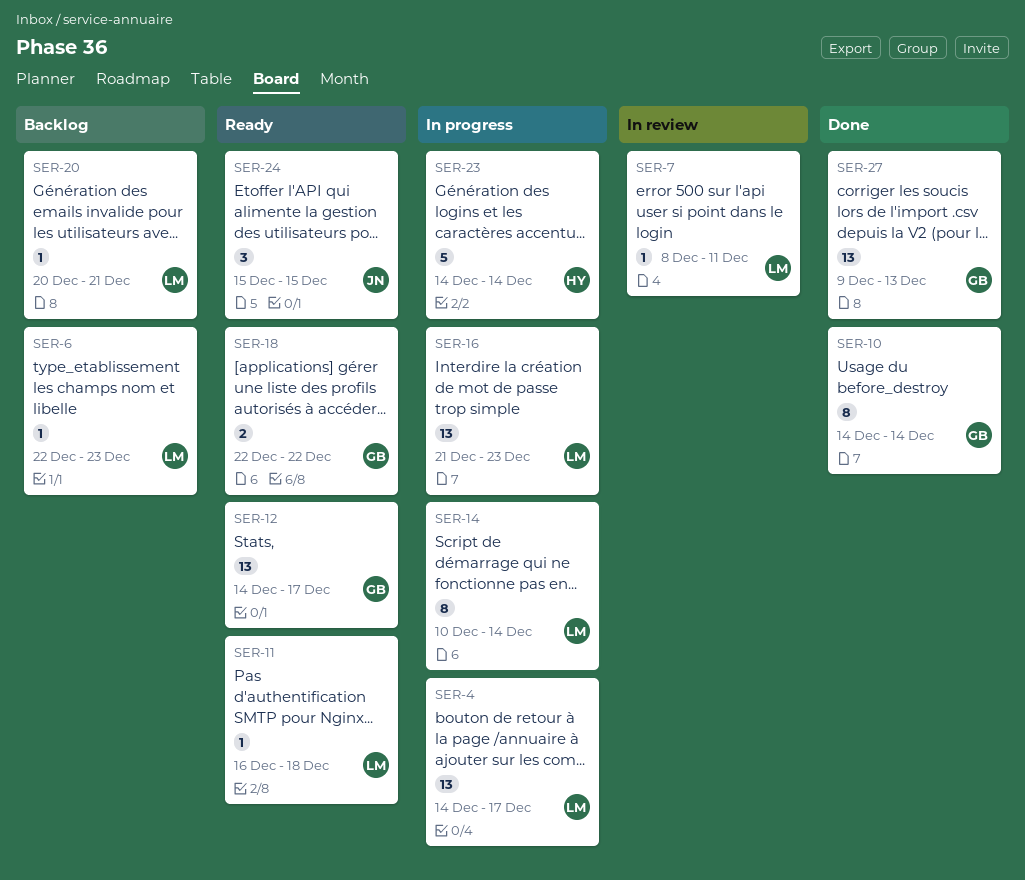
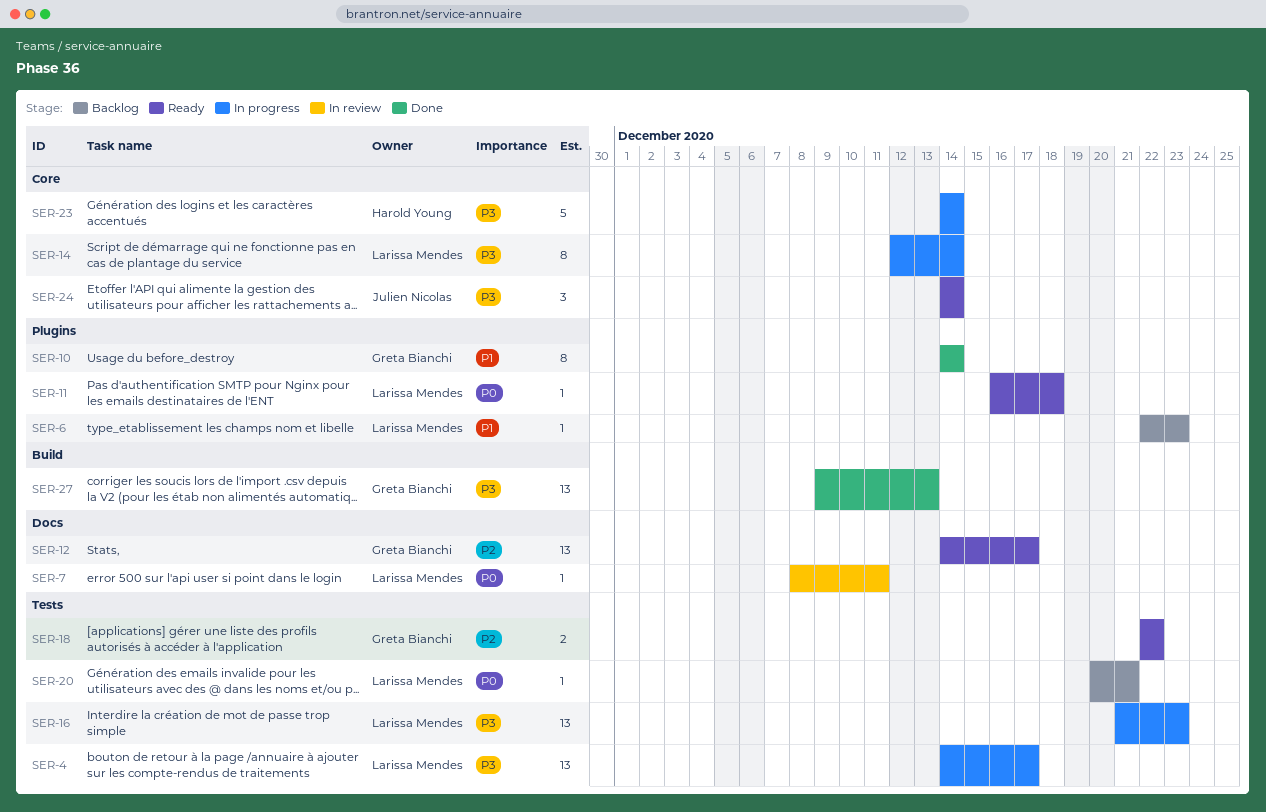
SER-14, start: Dec 10 -> Dec 12
SER-24, start: Dec 15 -> Dec 14
SER-24, due: Dec 15 -> Dec 14

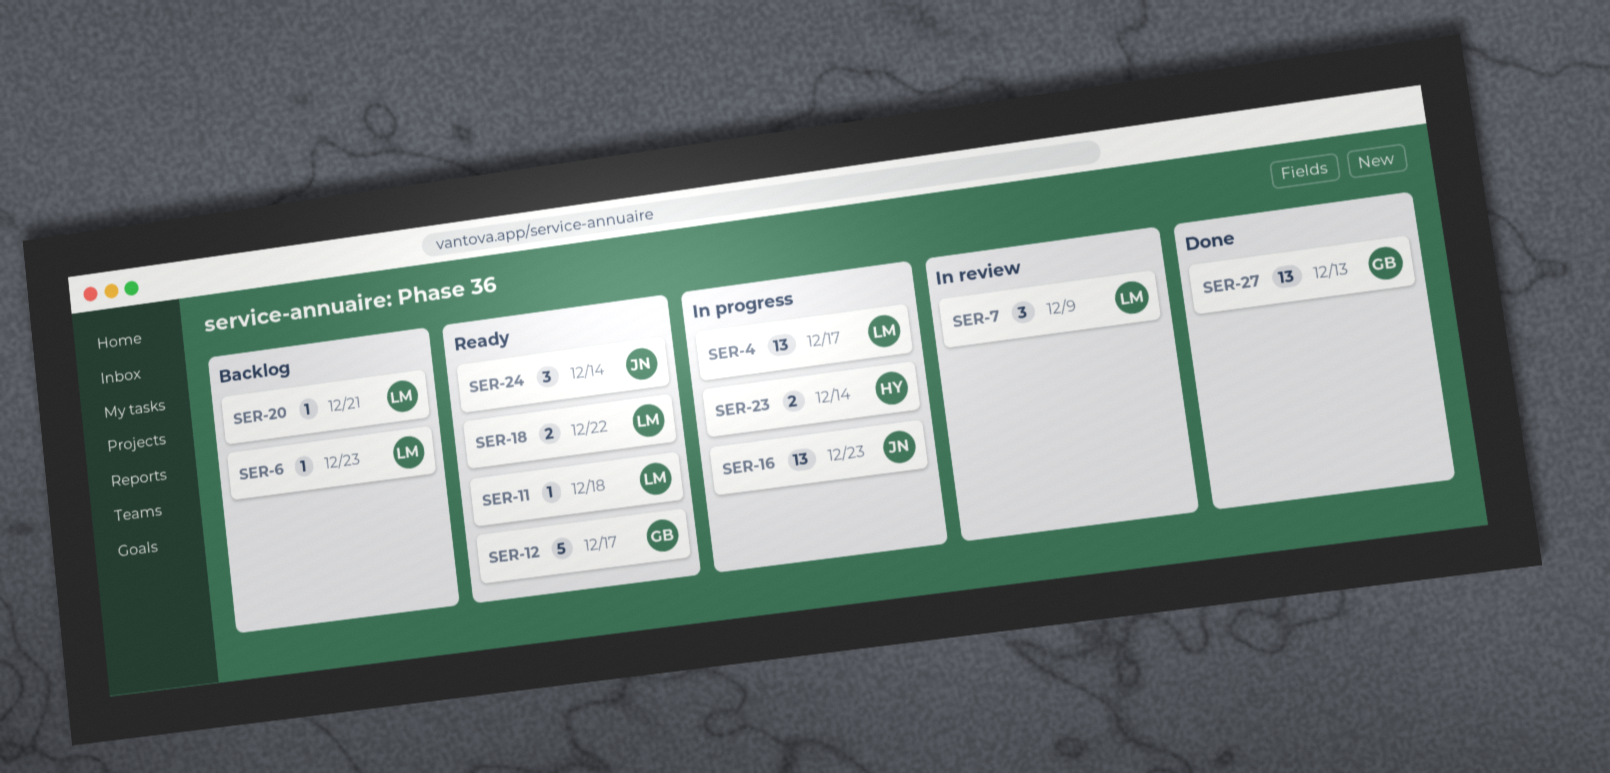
SER-7, estimate: 1 -> 3
SER-7, due: Dec 11 -> Dec 9
SER-10: present -> none
SER-12, estimate: 13 -> 5
SER-14: present -> none
SER-16, owner: Larissa Mendes -> Julien Nicolas
SER-18, owner: Greta Bianchi -> Larissa Mendes
SER-23, estimate: 5 -> 2

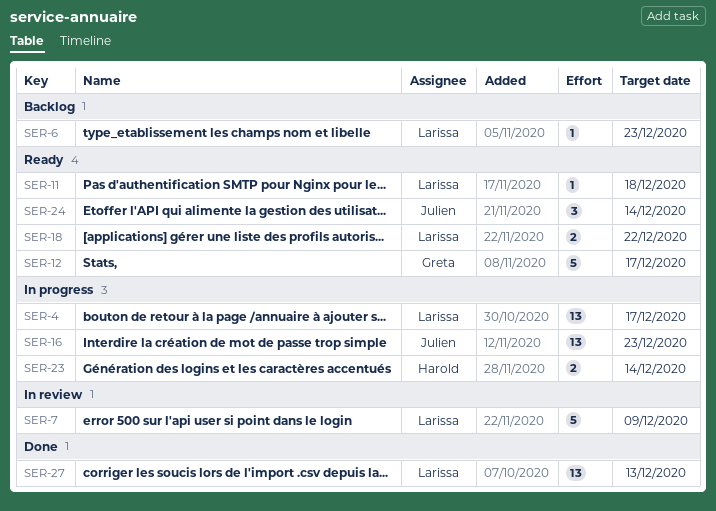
SER-7, estimate: 3 -> 5
SER-20: present -> none
SER-27, owner: Greta -> Larissa

